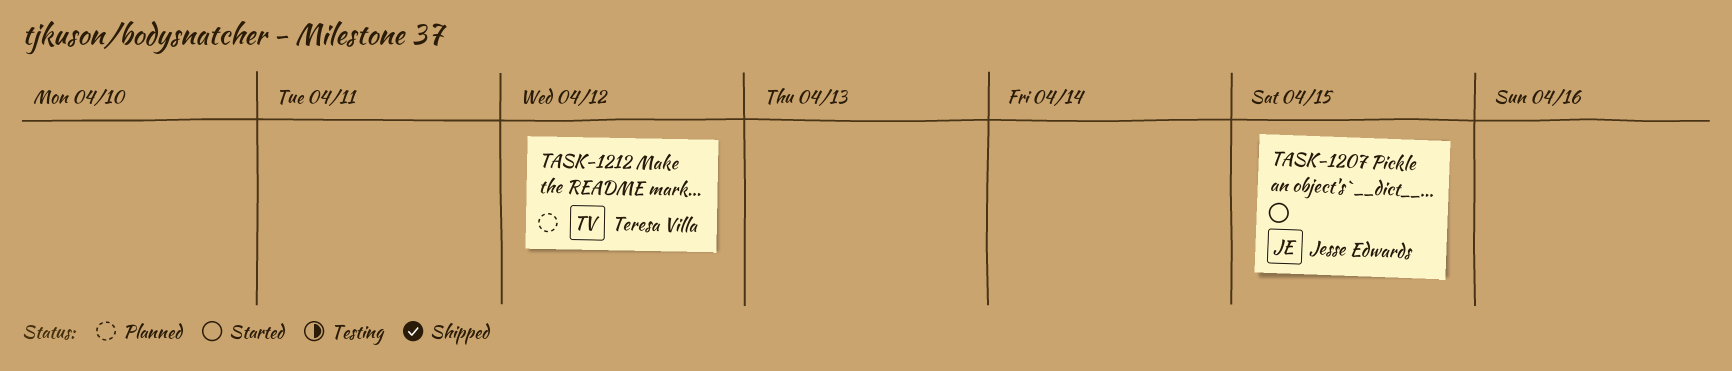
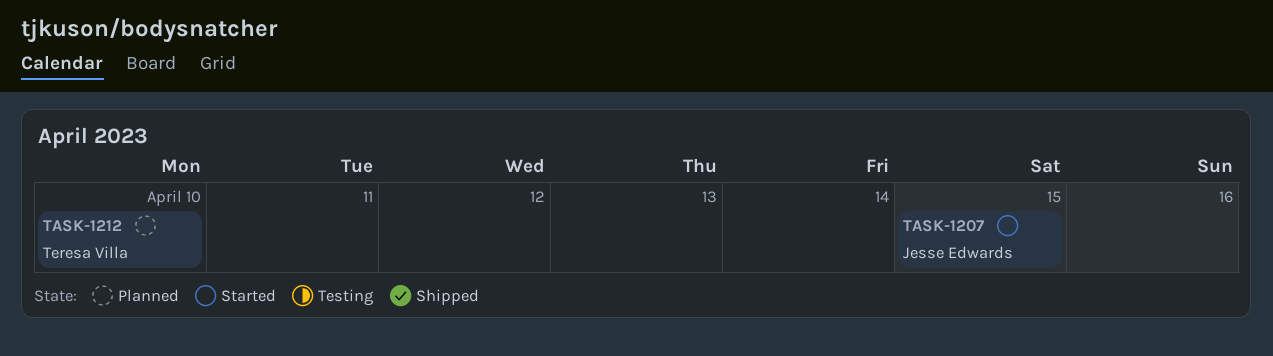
TASK-1212, due: Apr 12 -> Apr 10

